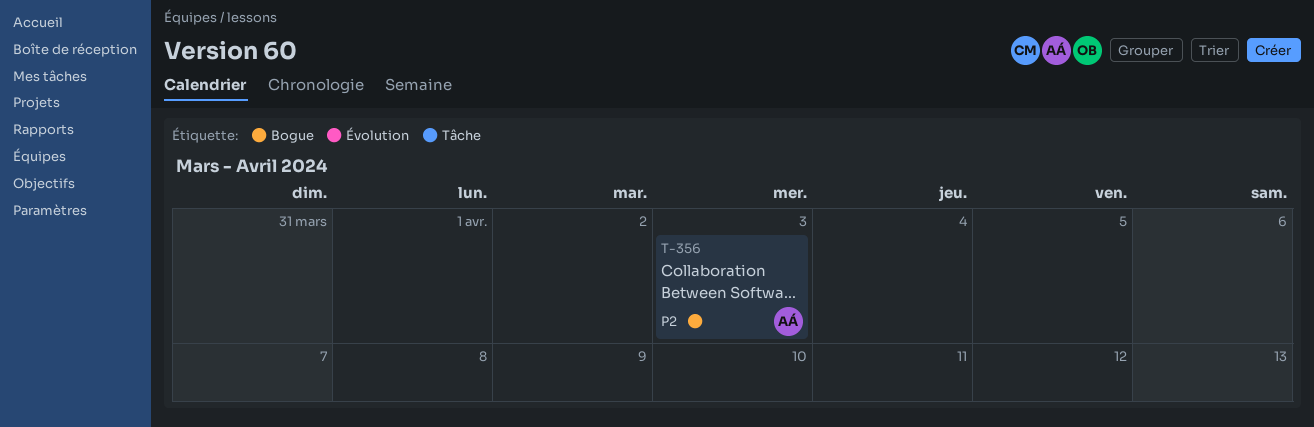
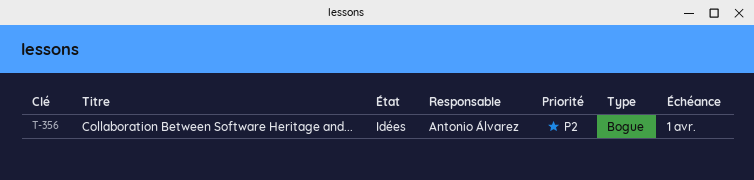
T-356, due: Apr 3 -> Apr 1

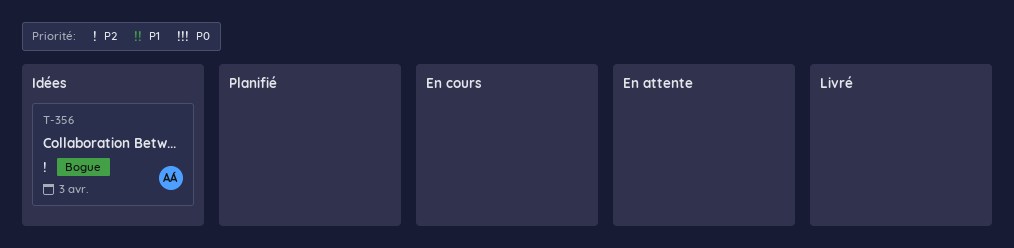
T-356, due: Apr 1 -> Apr 3

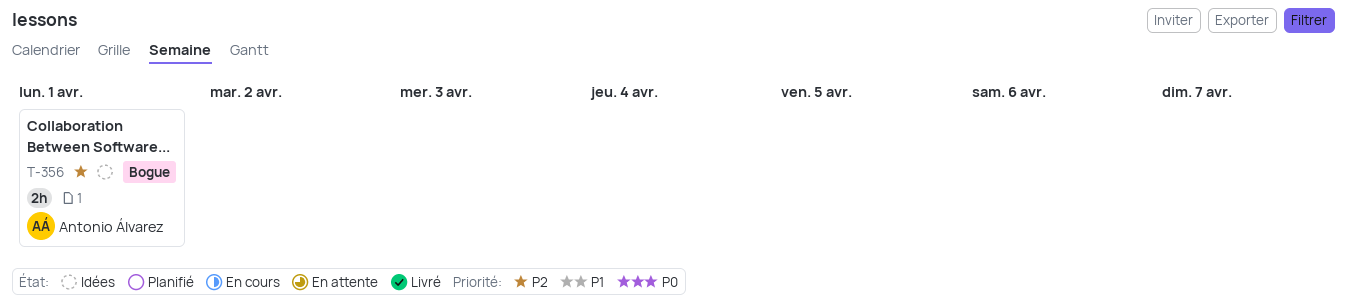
T-356, due: Apr 3 -> Apr 1

